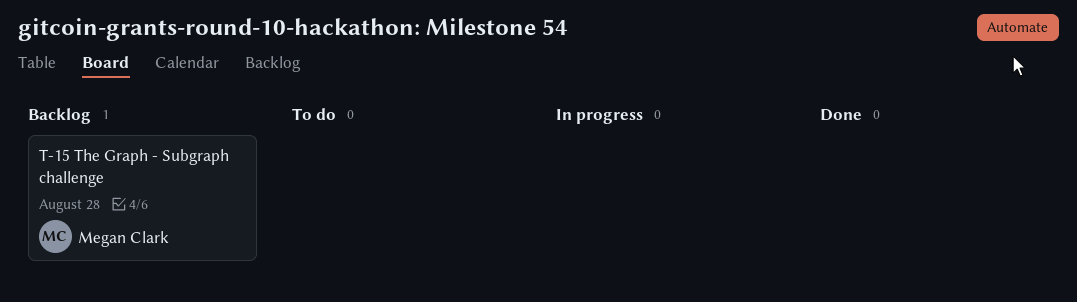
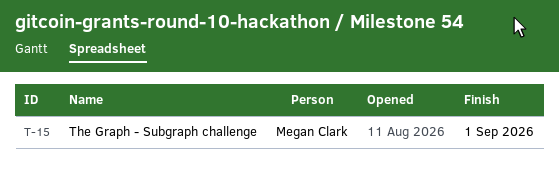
T-15, due: Aug 28 -> Sep 1

